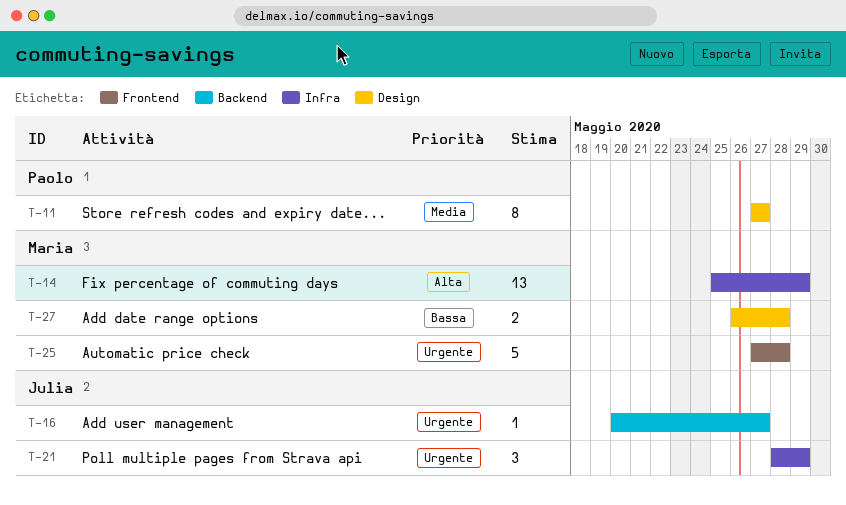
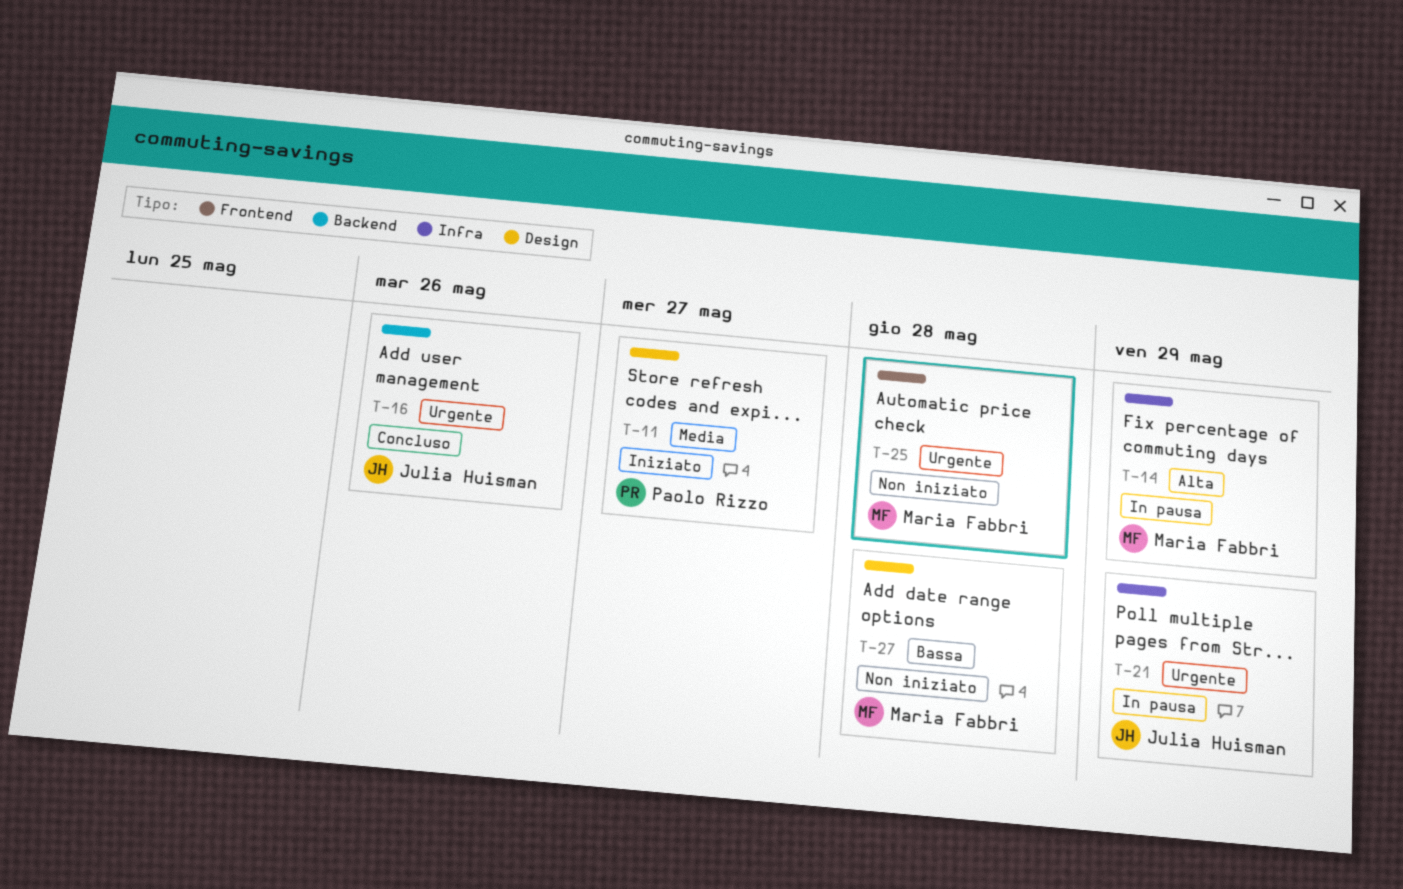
T-16, due: May 27 -> May 26

